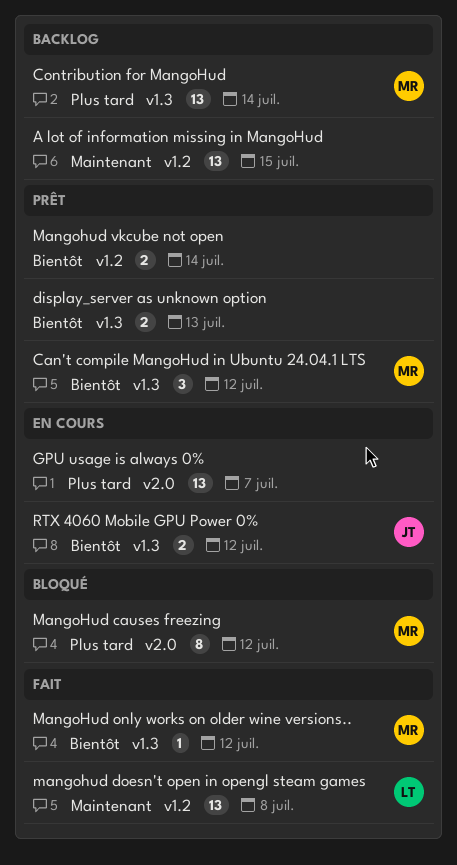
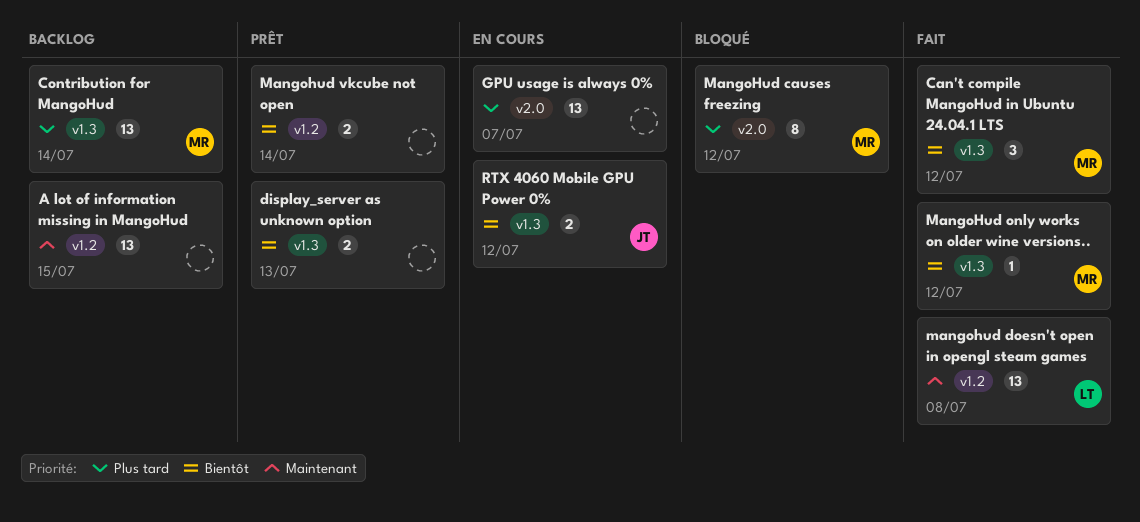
Can't compile MangoHud in Ubuntu 24.04.1 LTS, status: Prêt -> Fait

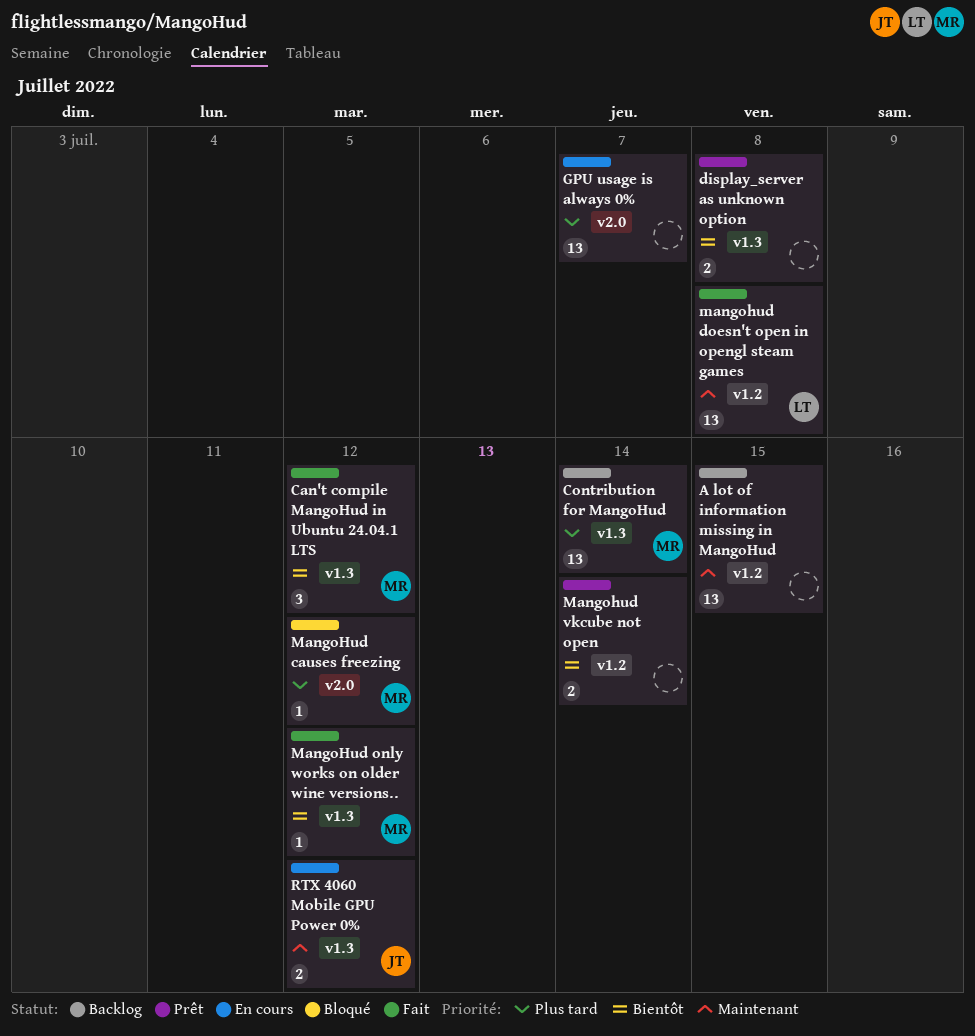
display_server as unknown option, due: Jul 13 -> Jul 8
MangoHud causes freezing, estimate: 8 -> 1
RTX 4060 Mobile GPU Power 0%, priority: Bientôt -> Maintenant

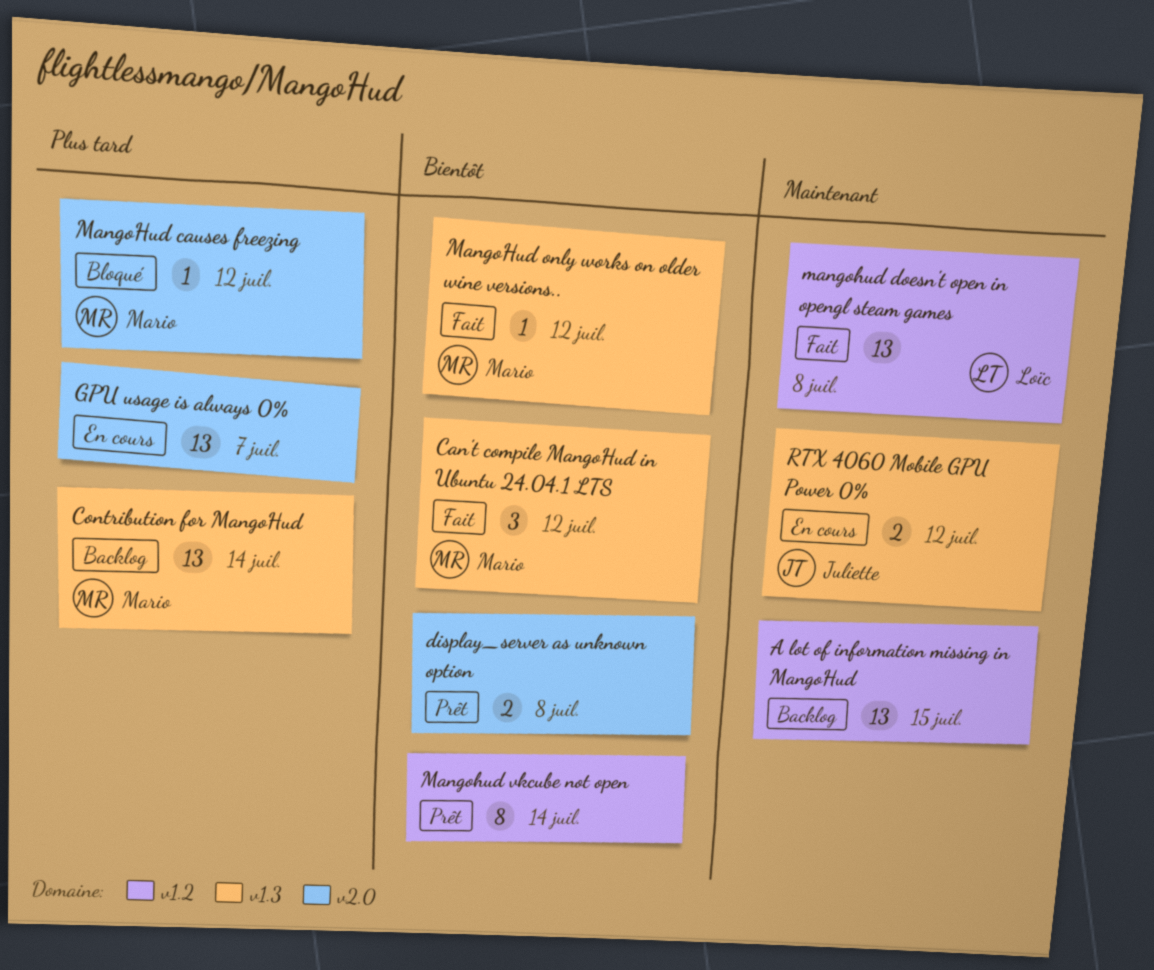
display_server as unknown option, label: v1.3 -> v2.0
Mangohud vkcube not open, estimate: 2 -> 8

